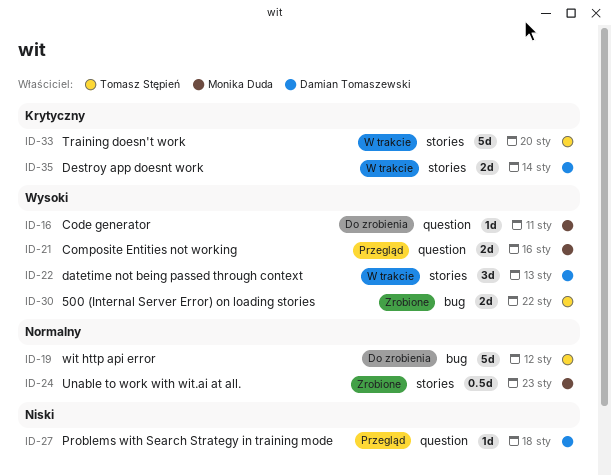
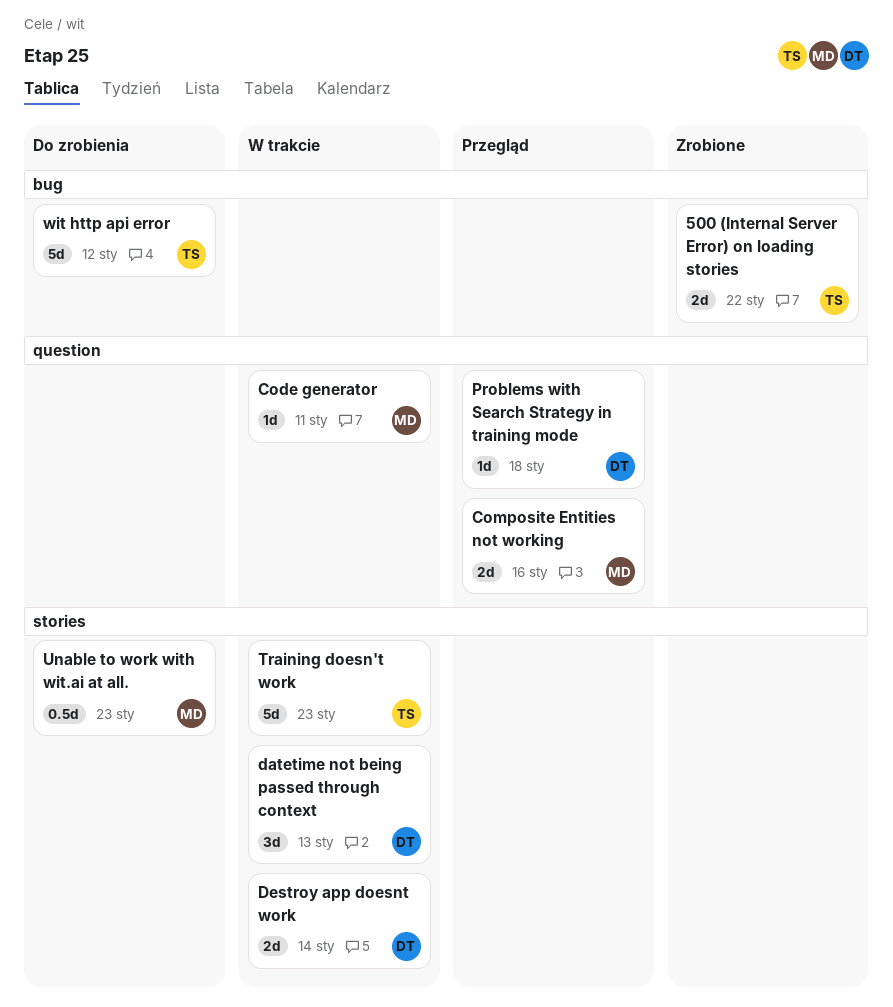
Code generator, status: Do zrobienia -> W trakcie
Training doesn't work, due: Jan 20 -> Jan 23
Unable to work with wit.ai at all., status: Zrobione -> Do zrobienia

